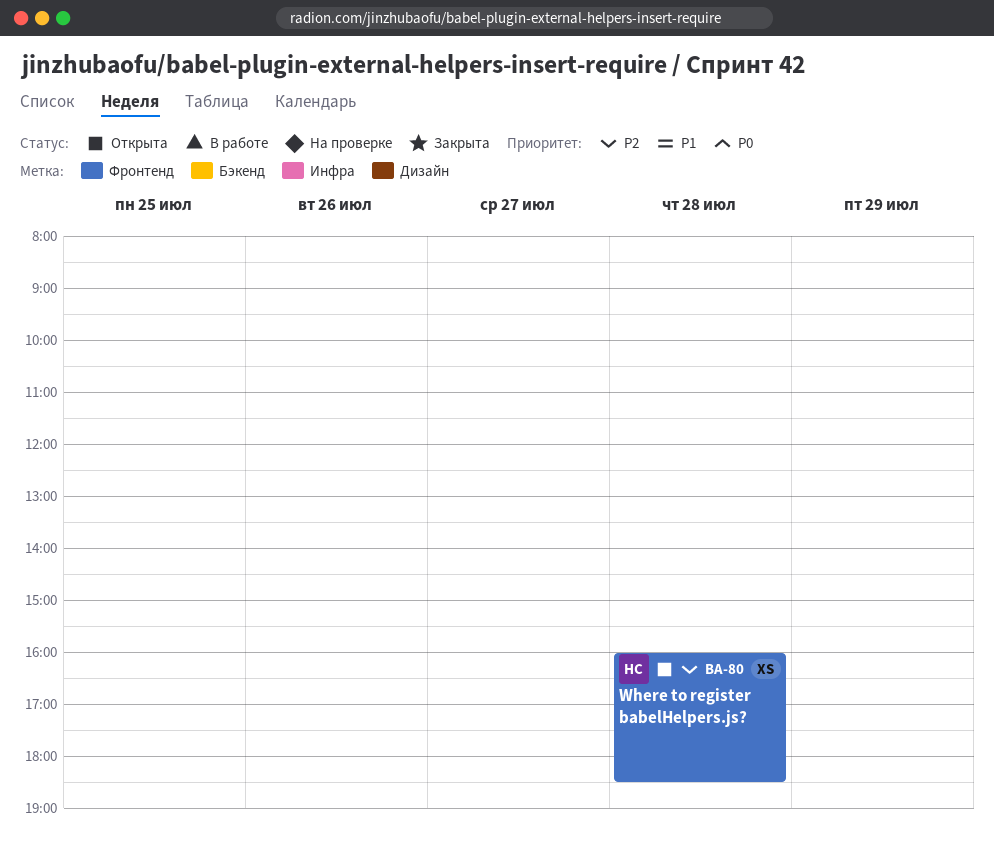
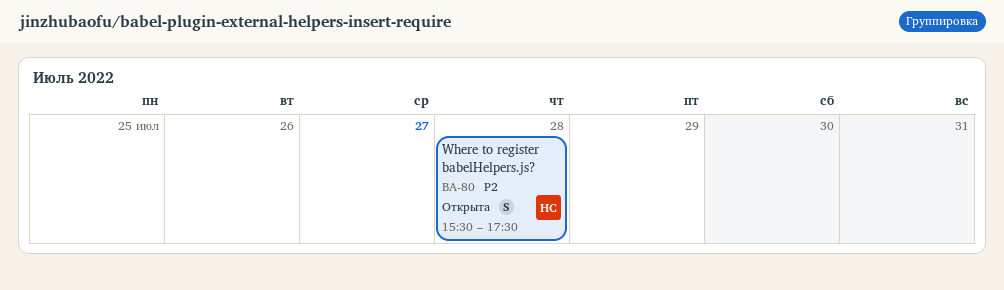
BA-80, estimate: XS -> S
BA-80, begins: 16:00 -> 15:30
BA-80, ends: 18:30 -> 17:30

